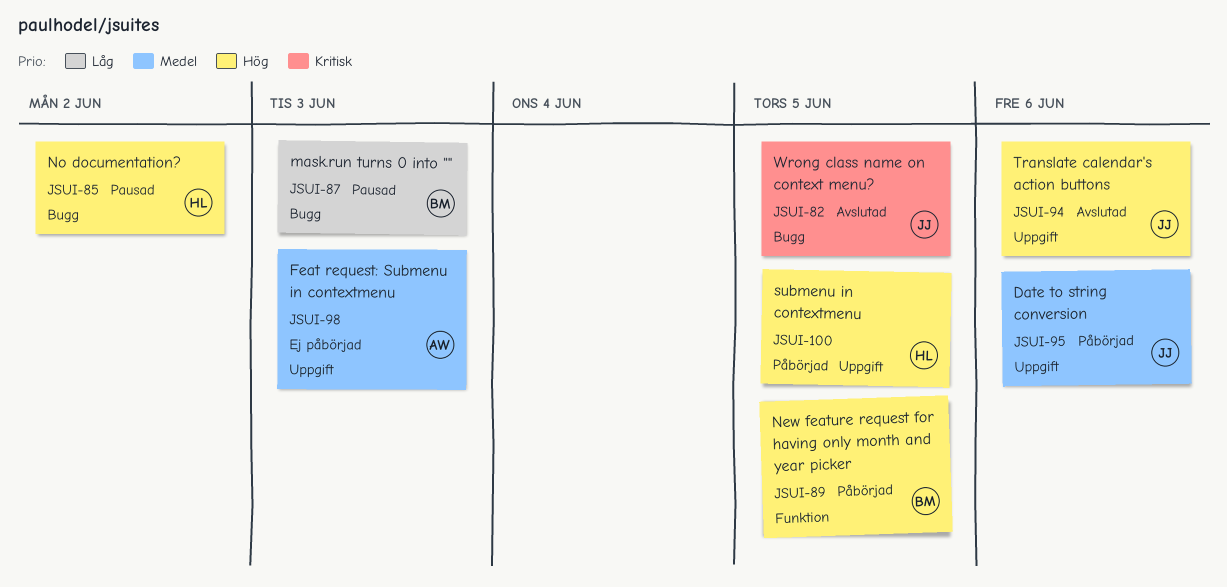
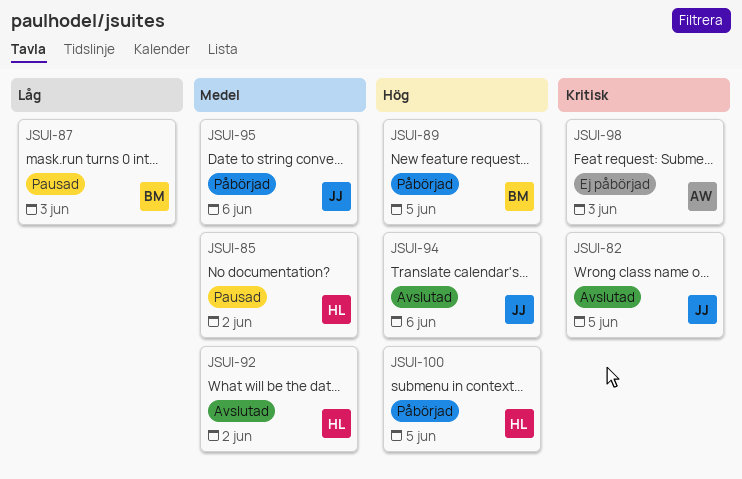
JSUI-85, priority: Hög -> Medel
JSUI-92: none -> present
JSUI-98, priority: Medel -> Kritisk

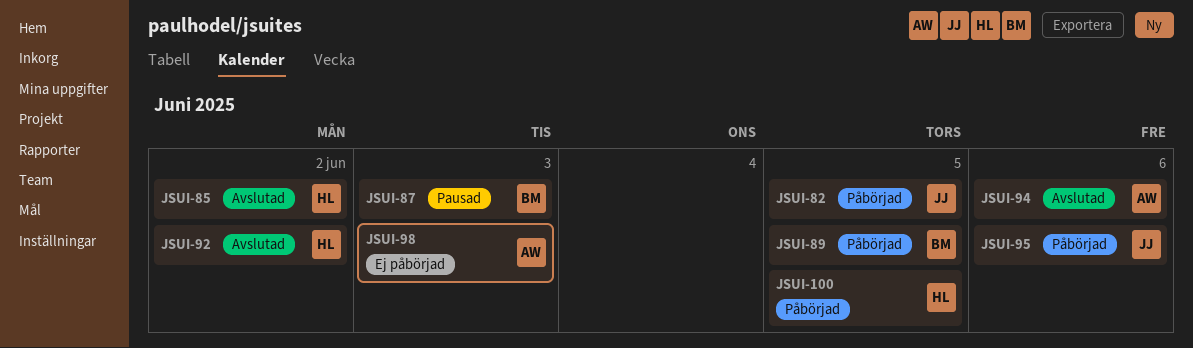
JSUI-82, status: Avslutad -> Påbörjad
JSUI-85, status: Pausad -> Avslutad
JSUI-94, owner: JJ -> AW

